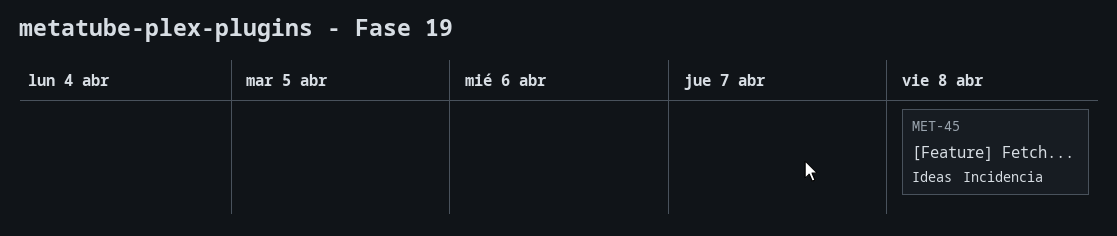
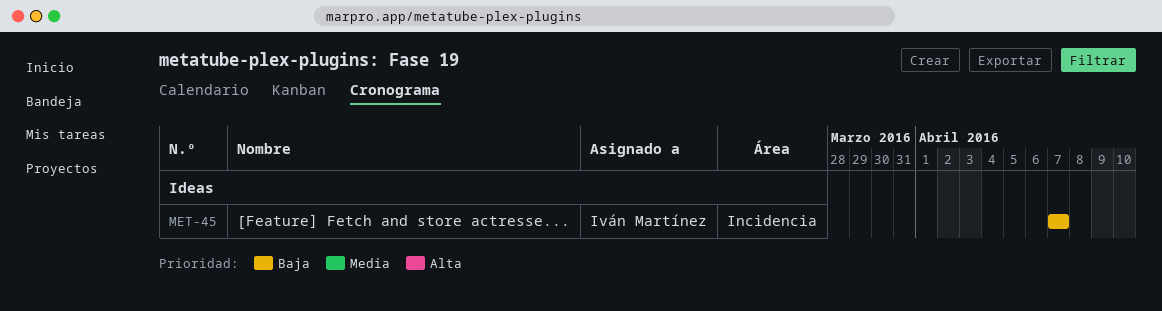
MET-45, due: Apr 8 -> Apr 7

